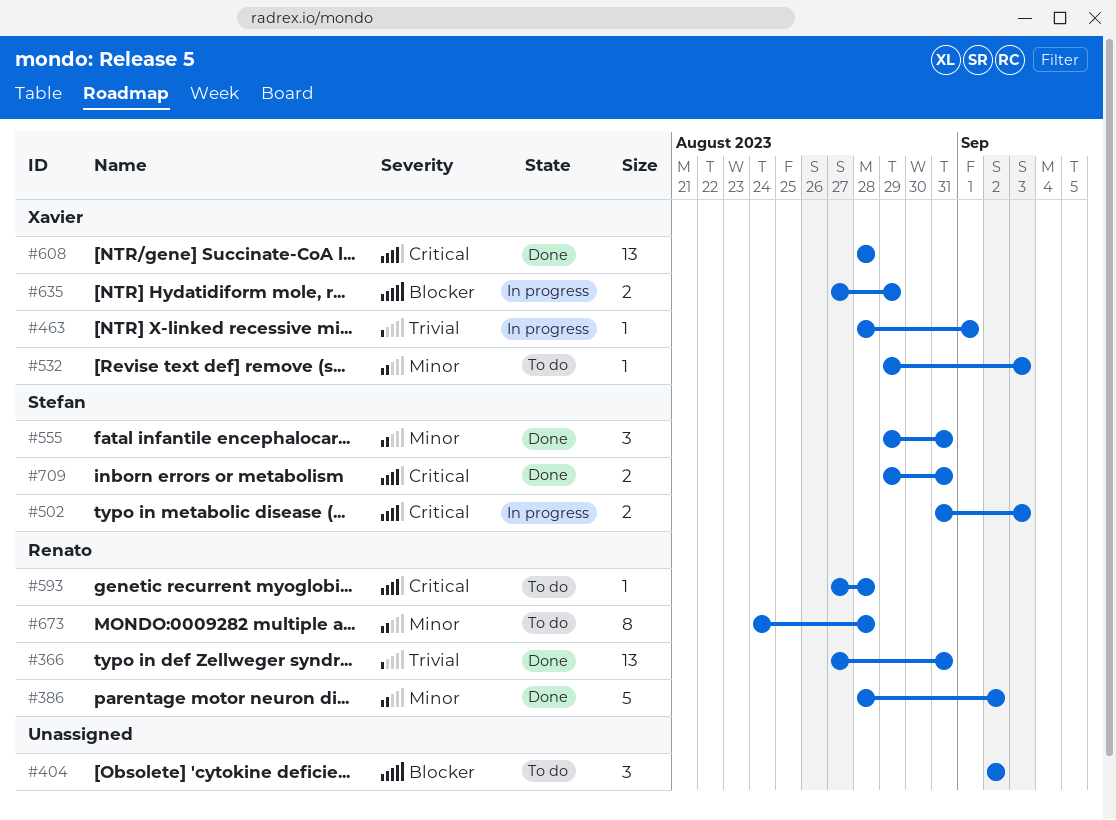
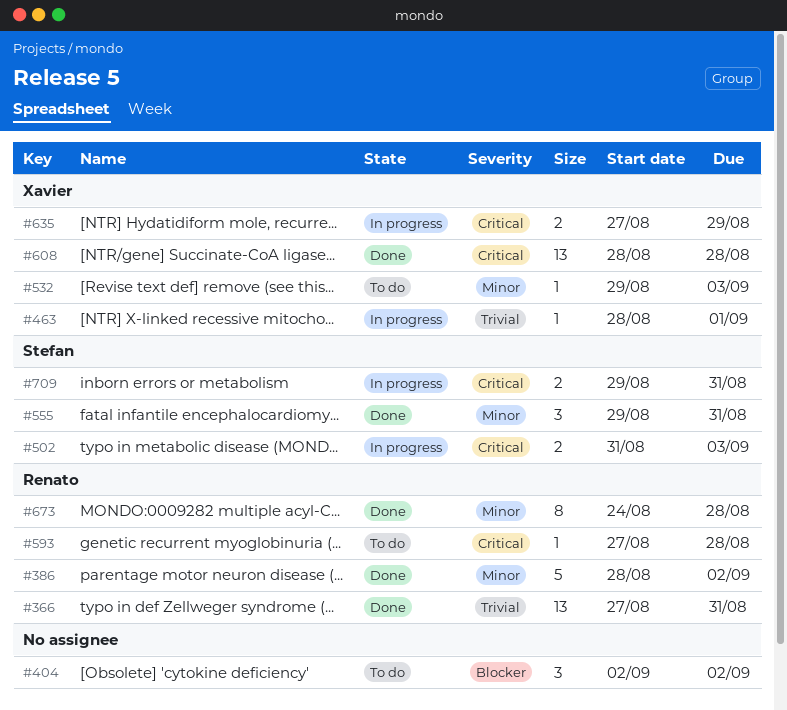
#635, priority: Blocker -> Critical
#673, status: To do -> Done
#709, status: Done -> In progress

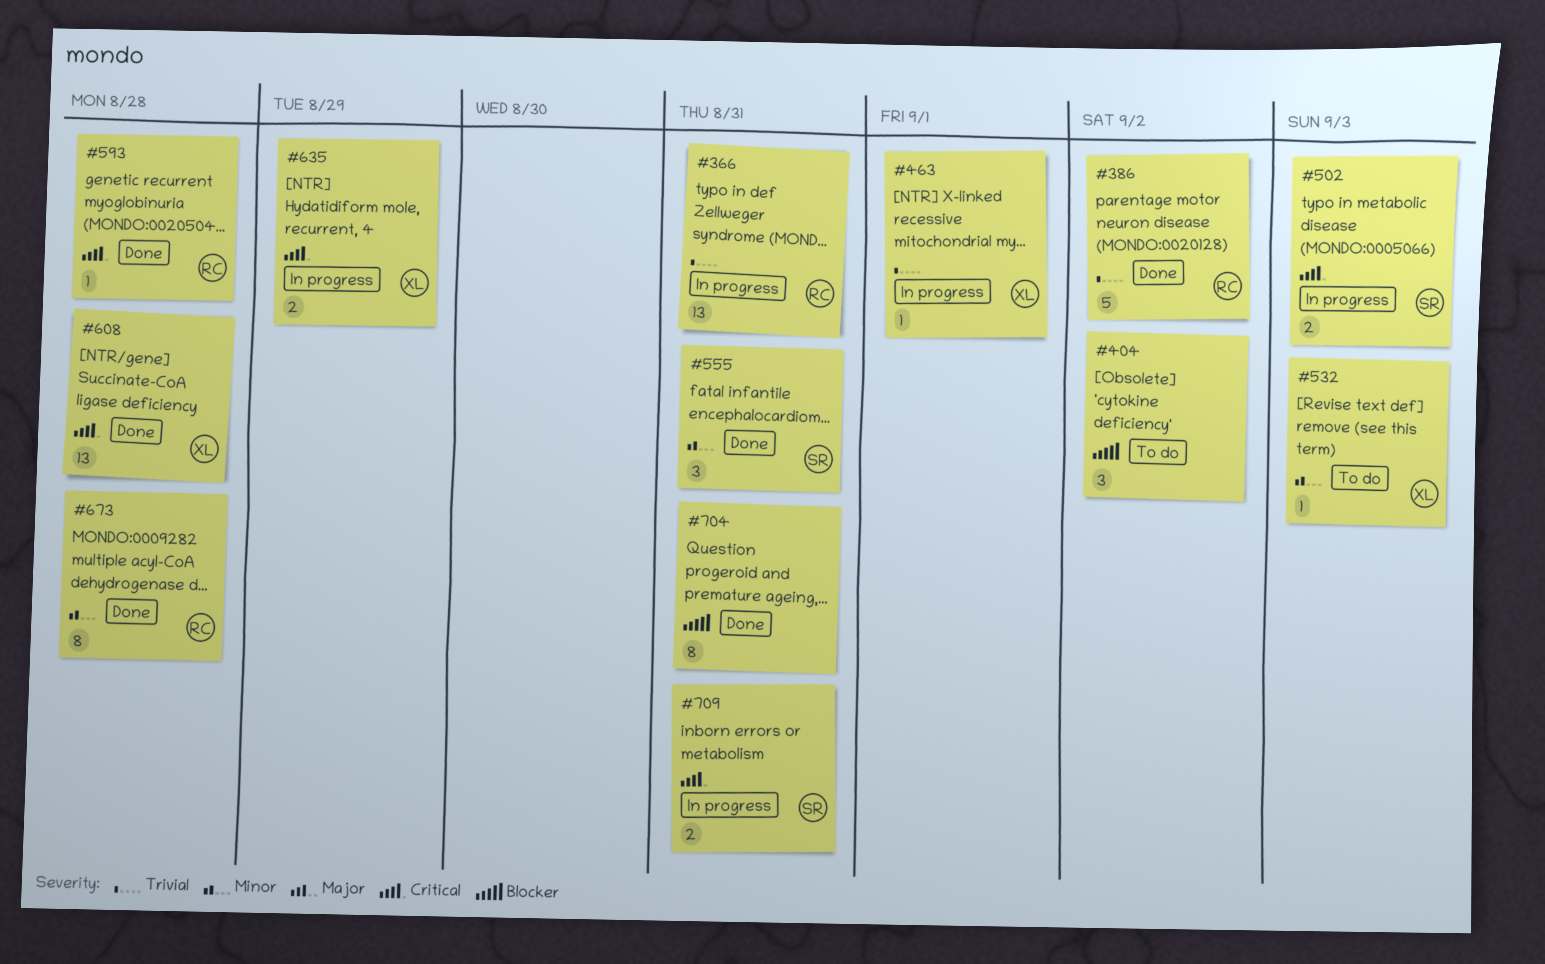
#366, status: Done -> In progress
#386, priority: Minor -> Trivial
#593, status: To do -> Done
#704: none -> present

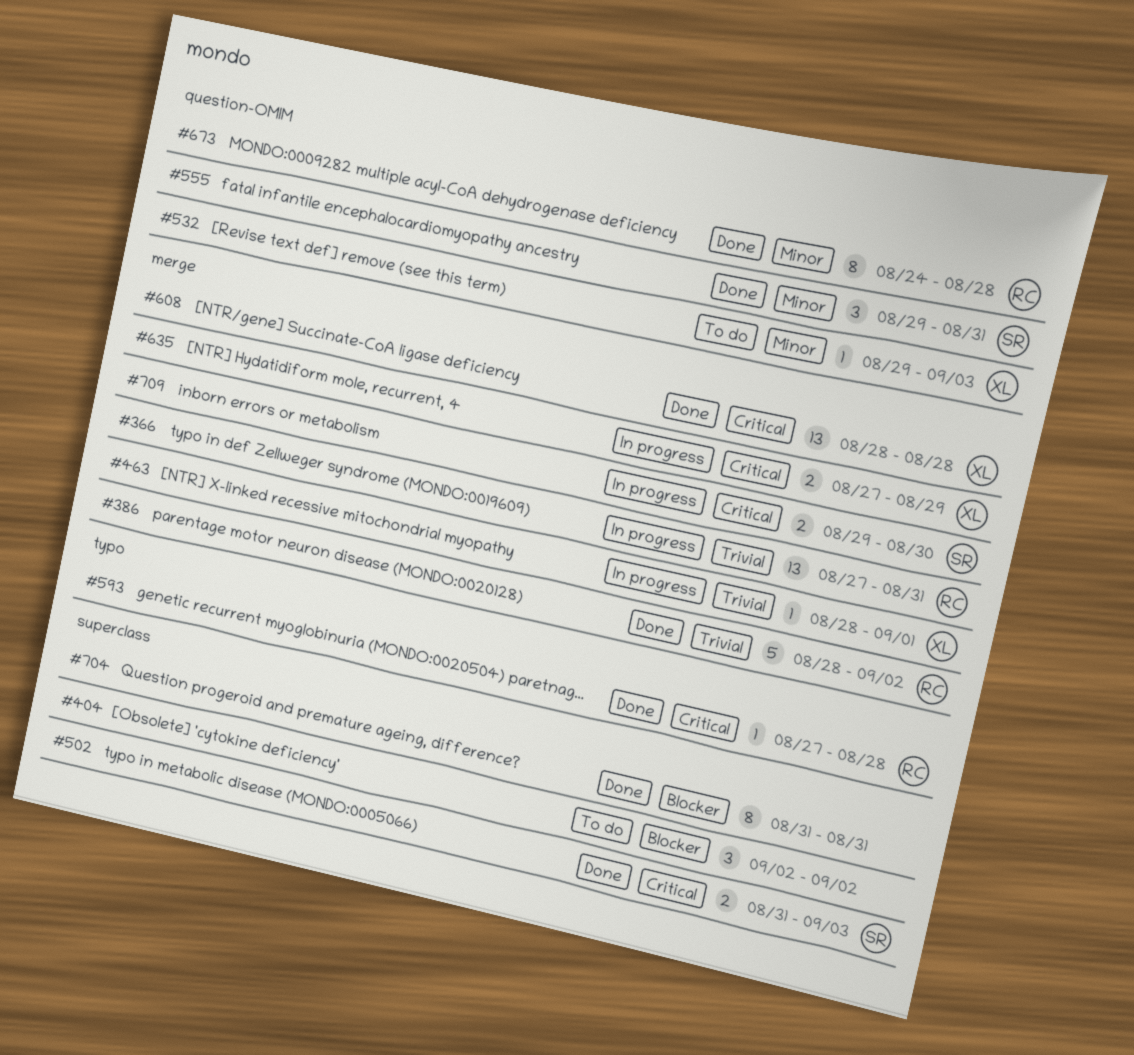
#502, status: In progress -> Done
#709, due: Aug 31 -> Aug 30

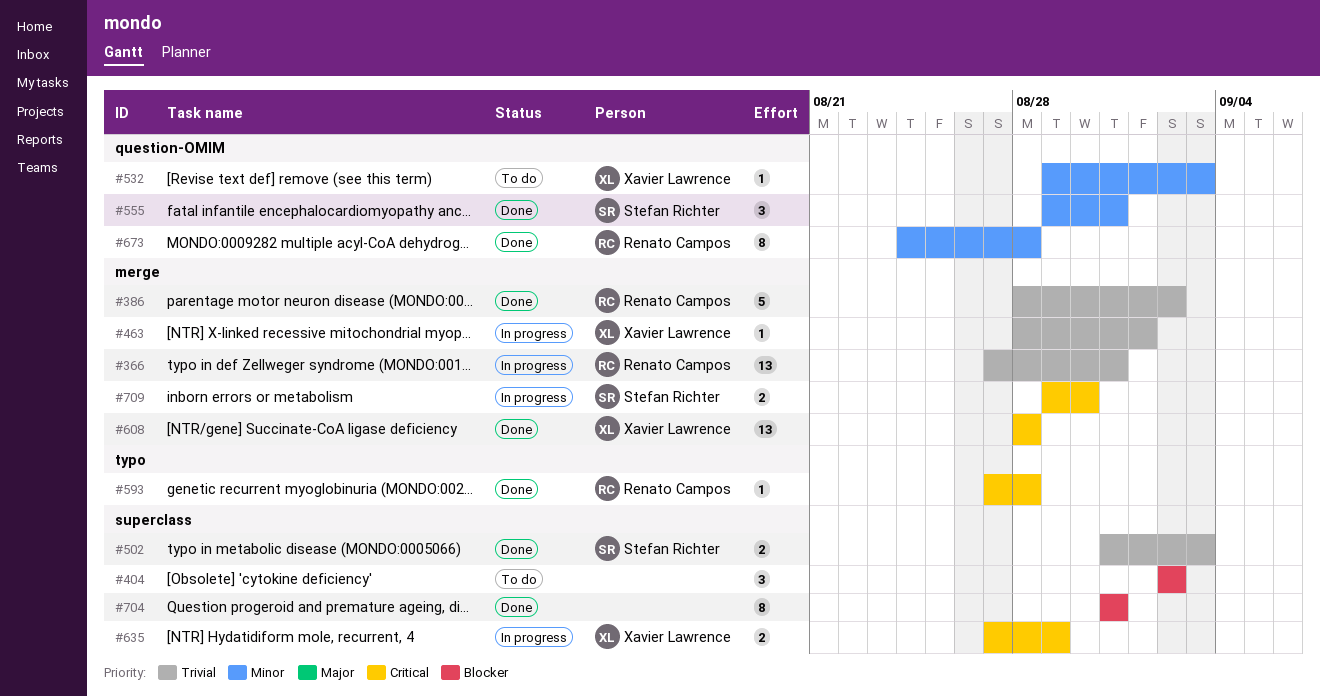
#502, priority: Critical -> Trivial
#635, label: merge -> superclass

